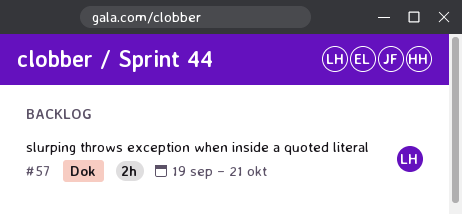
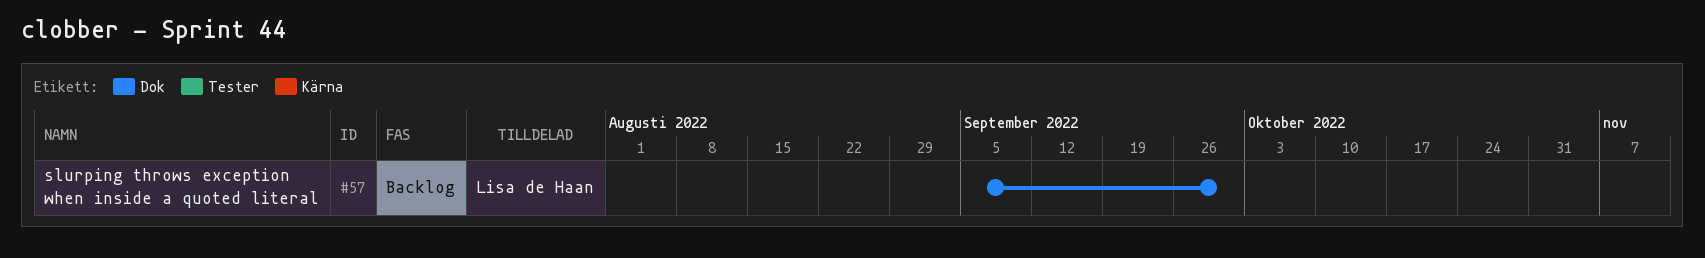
#57, start: Sep 19 -> Sep 5
#57, due: Oct 21 -> Sep 30

